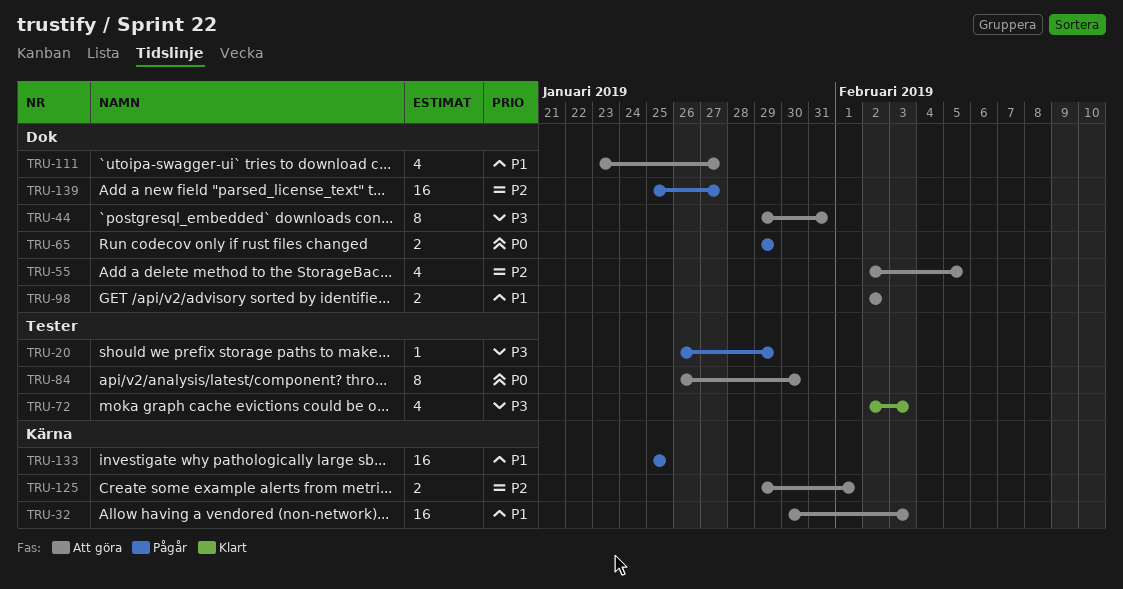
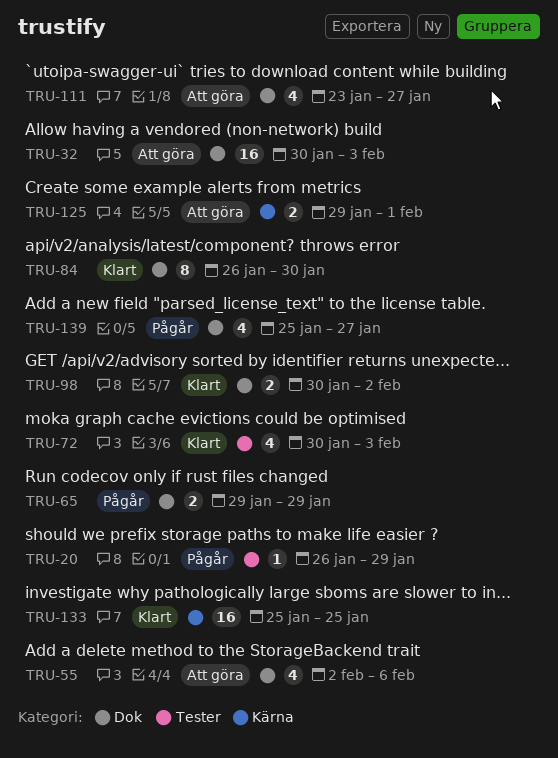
TRU-32, label: Kärna -> Dok
TRU-44: present -> none
TRU-55, due: Feb 5 -> Feb 6
TRU-72, start: Feb 2 -> Jan 30
TRU-84, status: Att göra -> Klart
TRU-84, label: Tester -> Dok
TRU-98, status: Att göra -> Klart
TRU-98, start: Feb 2 -> Jan 30
TRU-133, status: Pågår -> Klart
TRU-139, estimate: 16 -> 4

